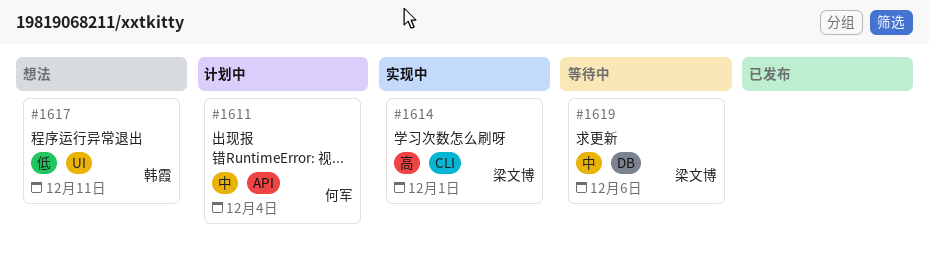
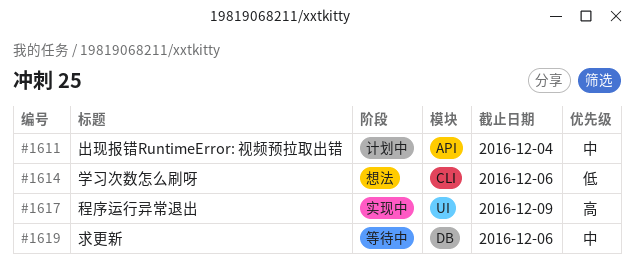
#1614, status: 实现中 -> 想法
#1614, priority: 高 -> 低
#1614, due: Dec 1 -> Dec 6
#1617, status: 想法 -> 实现中
#1617, priority: 低 -> 高
#1617, due: Dec 11 -> Dec 9

